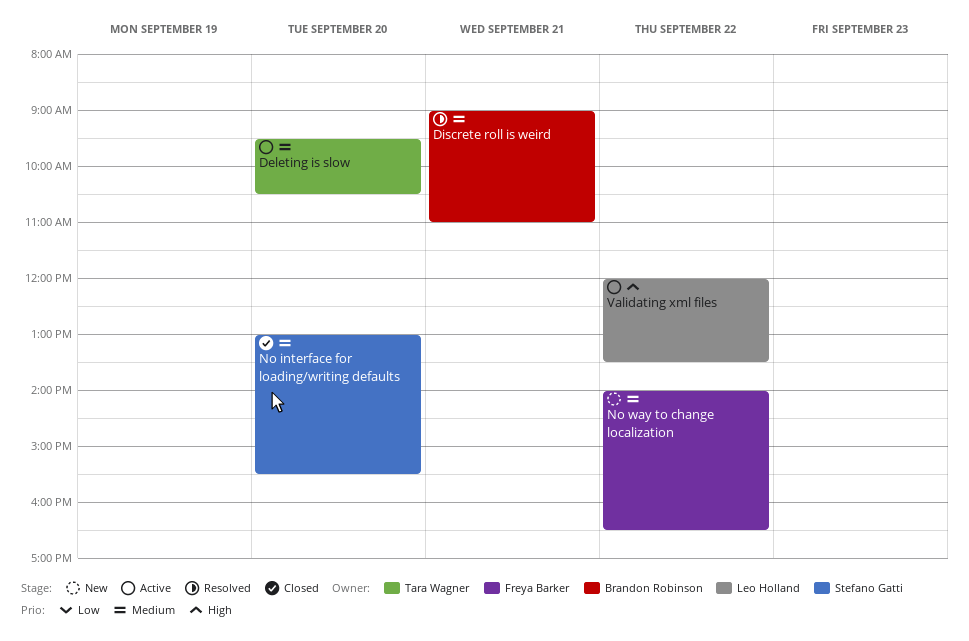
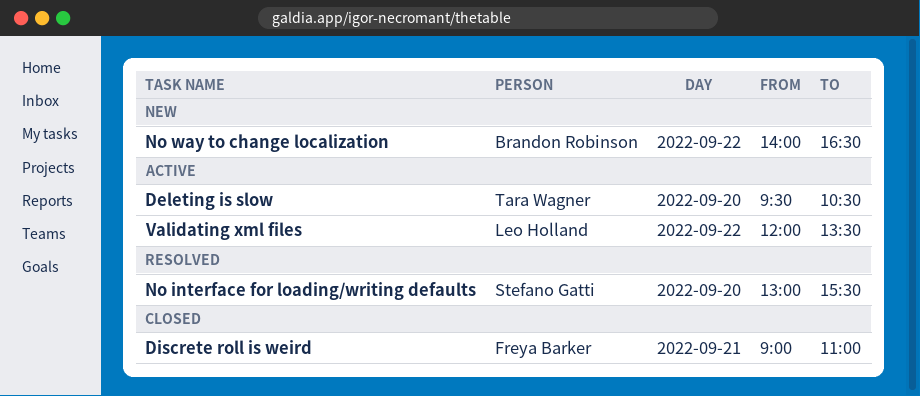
Discrete roll is weird, status: Resolved -> Closed
Discrete roll is weird, owner: Brandon Robinson -> Freya Barker
No interface for loading/writing defaults, status: Closed -> Resolved
No way to change localization, owner: Freya Barker -> Brandon Robinson

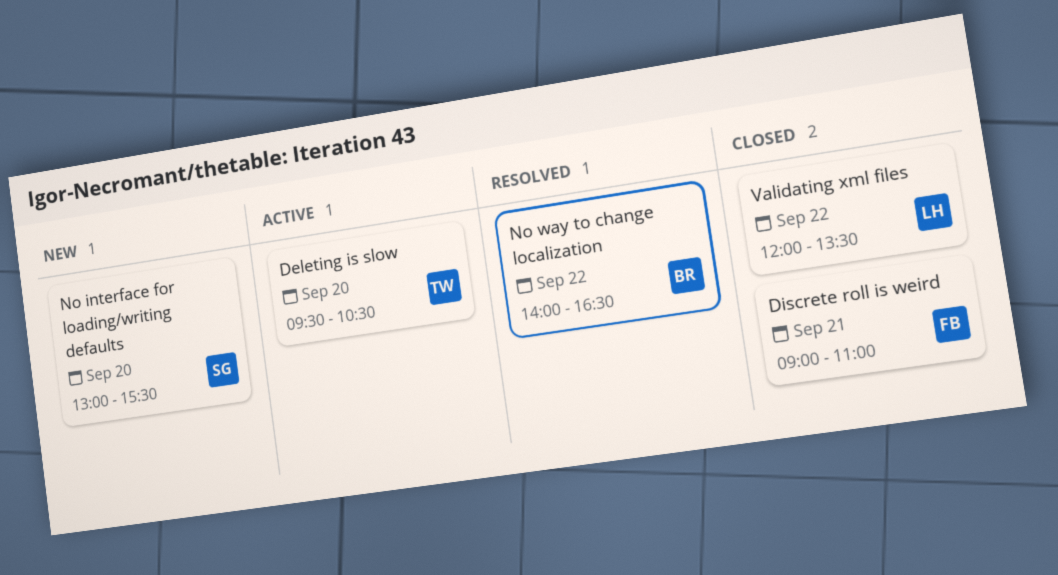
No interface for loading/writing defaults, status: Resolved -> New
No way to change localization, status: New -> Resolved
Validating xml files, status: Active -> Closed

